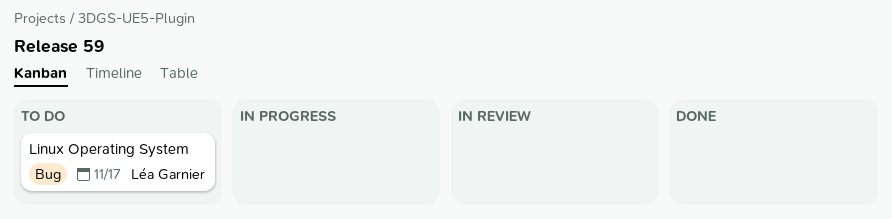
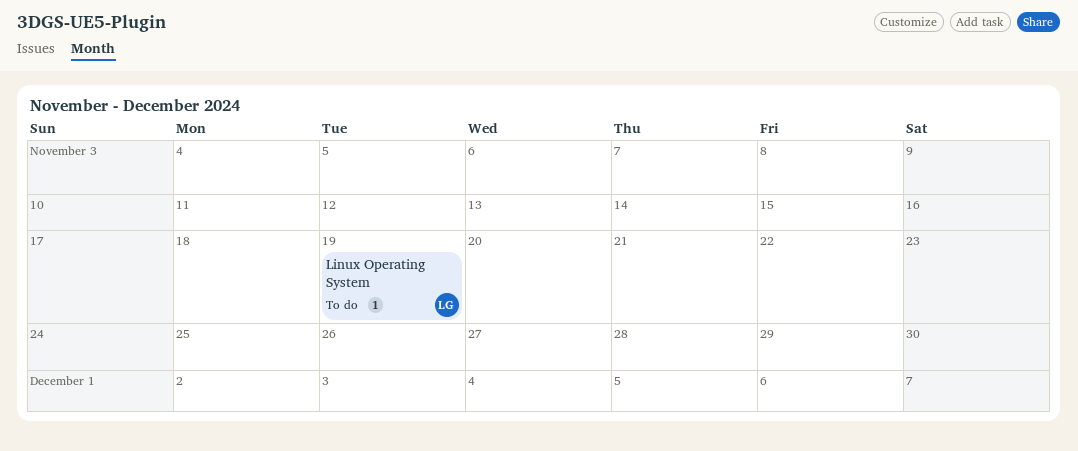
Linux Operating System, due: Nov 17 -> Nov 19

